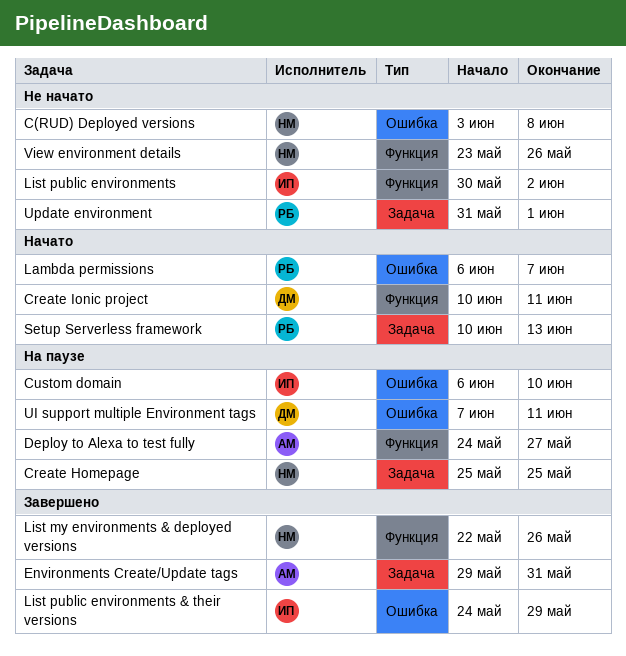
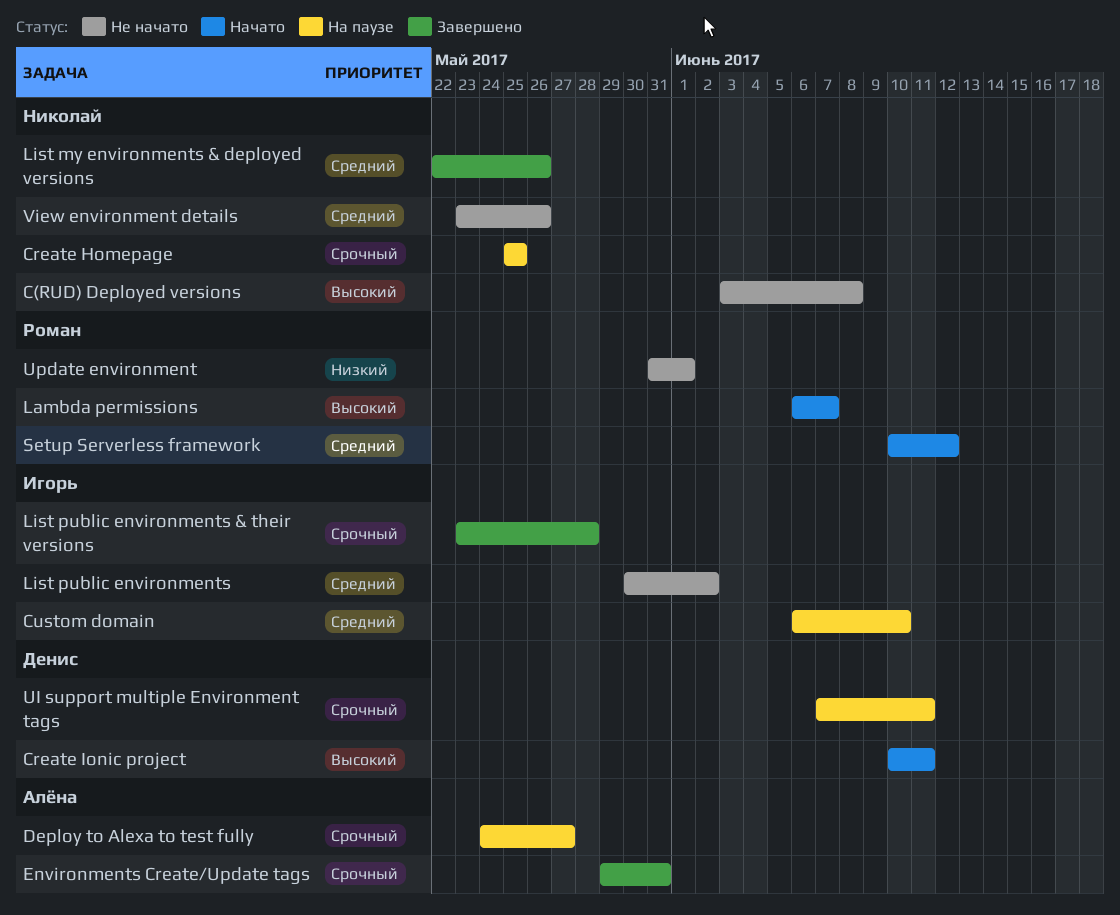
List public environments & their versions, start: May 24 -> May 23
List public environments & their versions, due: May 29 -> May 28
Setup Serverless framework, due: Jun 13 -> Jun 12

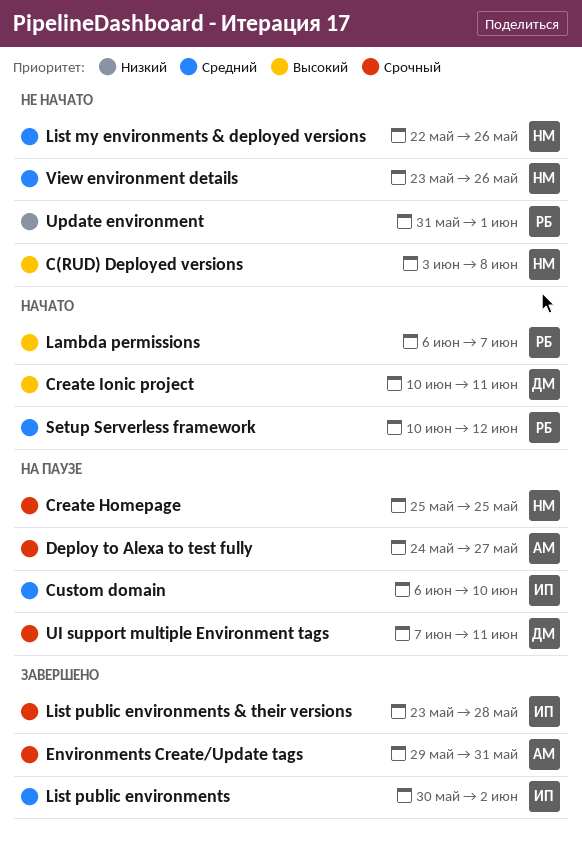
List my environments & deployed versions, status: Завершено -> Не начато
List public environments, status: Не начато -> Завершено

